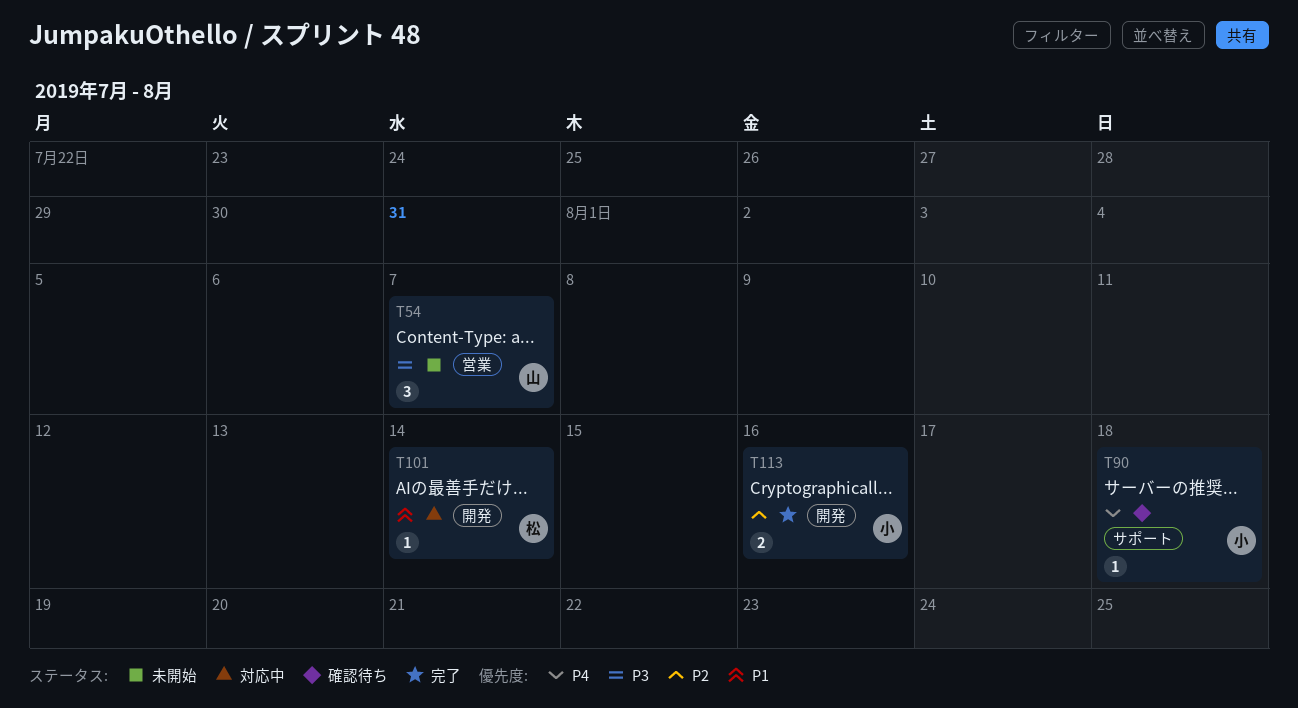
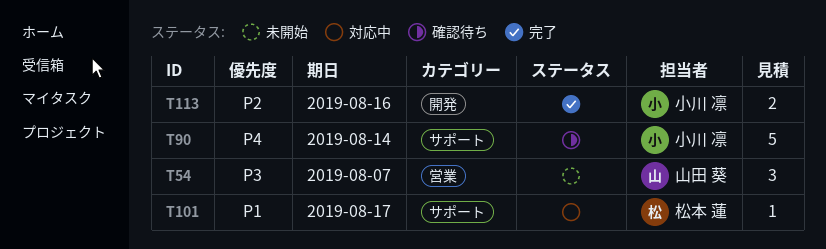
T90, estimate: 1 -> 5
T90, due: Aug 18 -> Aug 14
T101, label: 開発 -> サポート
T101, due: Aug 14 -> Aug 17

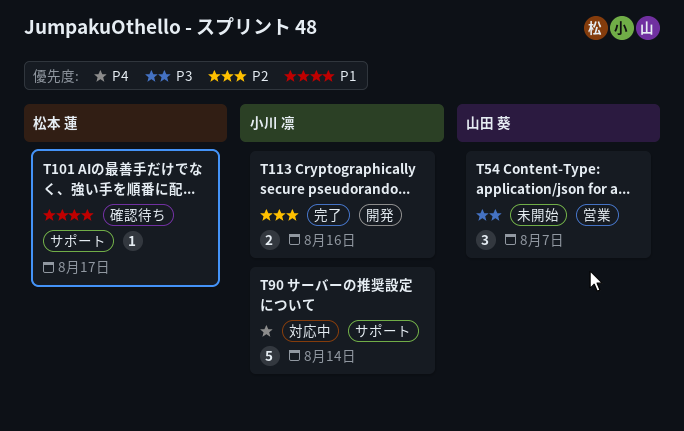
T90, status: 確認待ち -> 対応中
T101, status: 対応中 -> 確認待ち

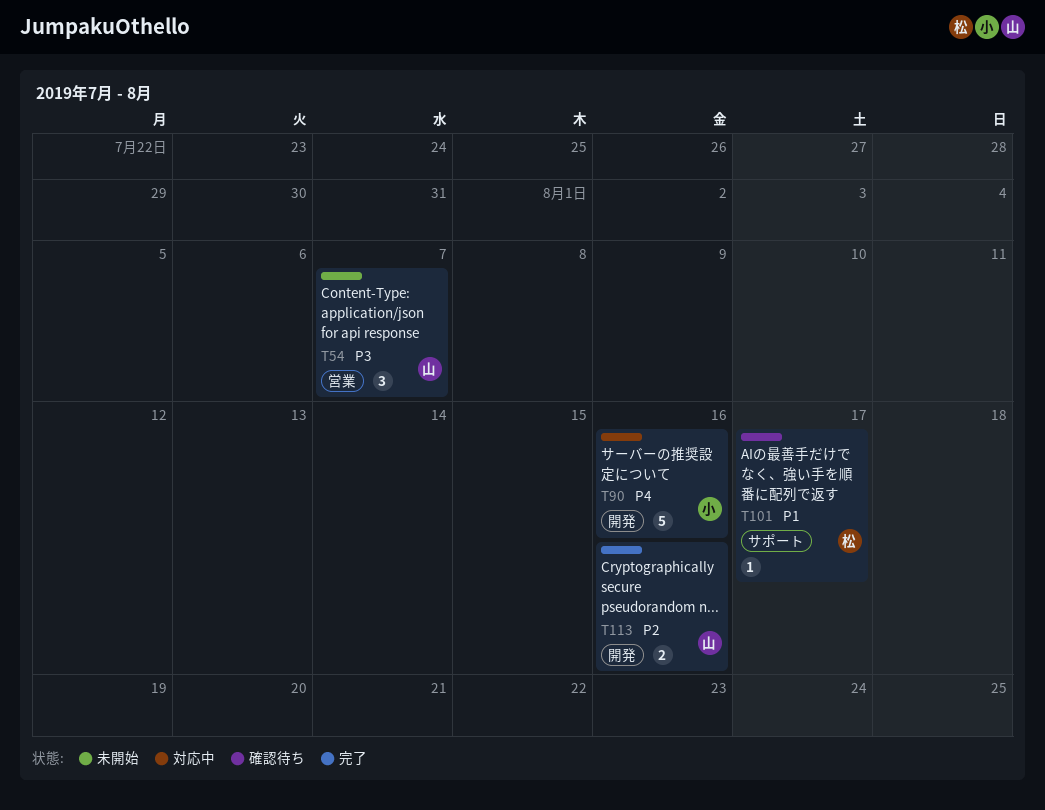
T90, label: サポート -> 開発
T90, due: Aug 14 -> Aug 16
T113, owner: 小川 凛 -> 山田 葵

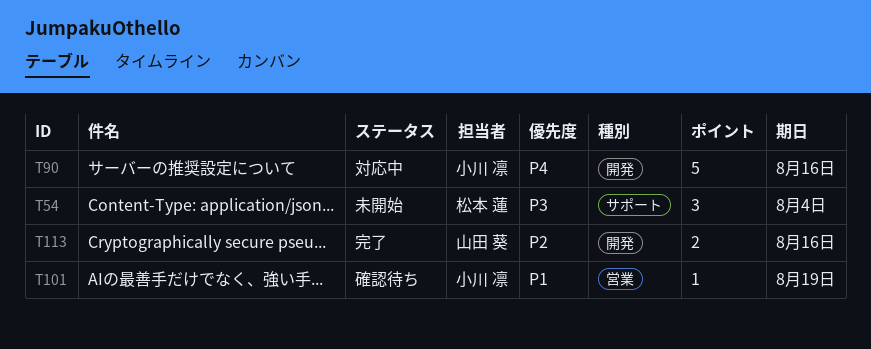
T54, owner: 山田 葵 -> 松本 蓮
T54, label: 営業 -> サポート
T54, due: Aug 7 -> Aug 4
T101, owner: 松本 蓮 -> 小川 凛
T101, label: サポート -> 営業
T101, due: Aug 17 -> Aug 19

